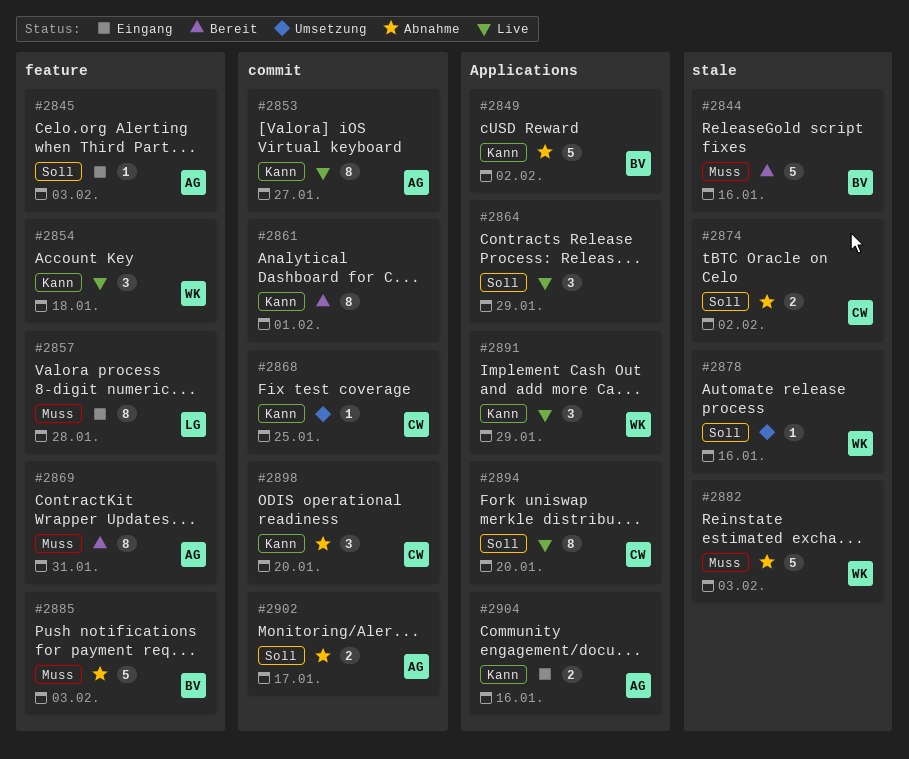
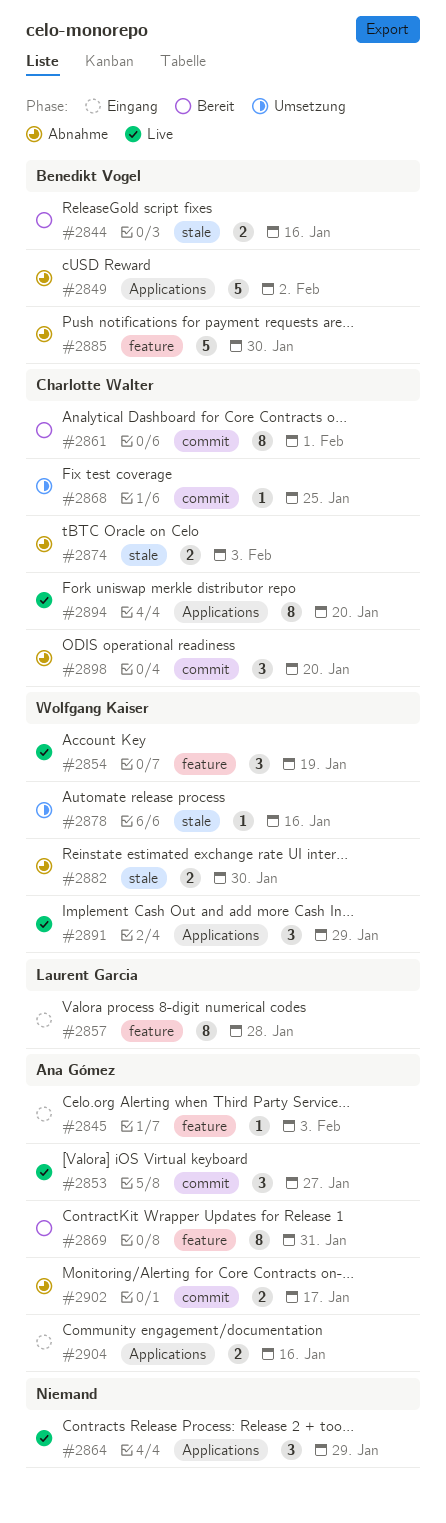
#2844, estimate: 5 -> 2
#2853, estimate: 8 -> 3
#2854, due: Jan 18 -> Jan 19
#2861, owner: none -> Charlotte Walter
#2874, due: Feb 2 -> Feb 3
#2882, estimate: 5 -> 2
#2882, due: Feb 3 -> Jan 30
#2885, due: Feb 3 -> Jan 30

